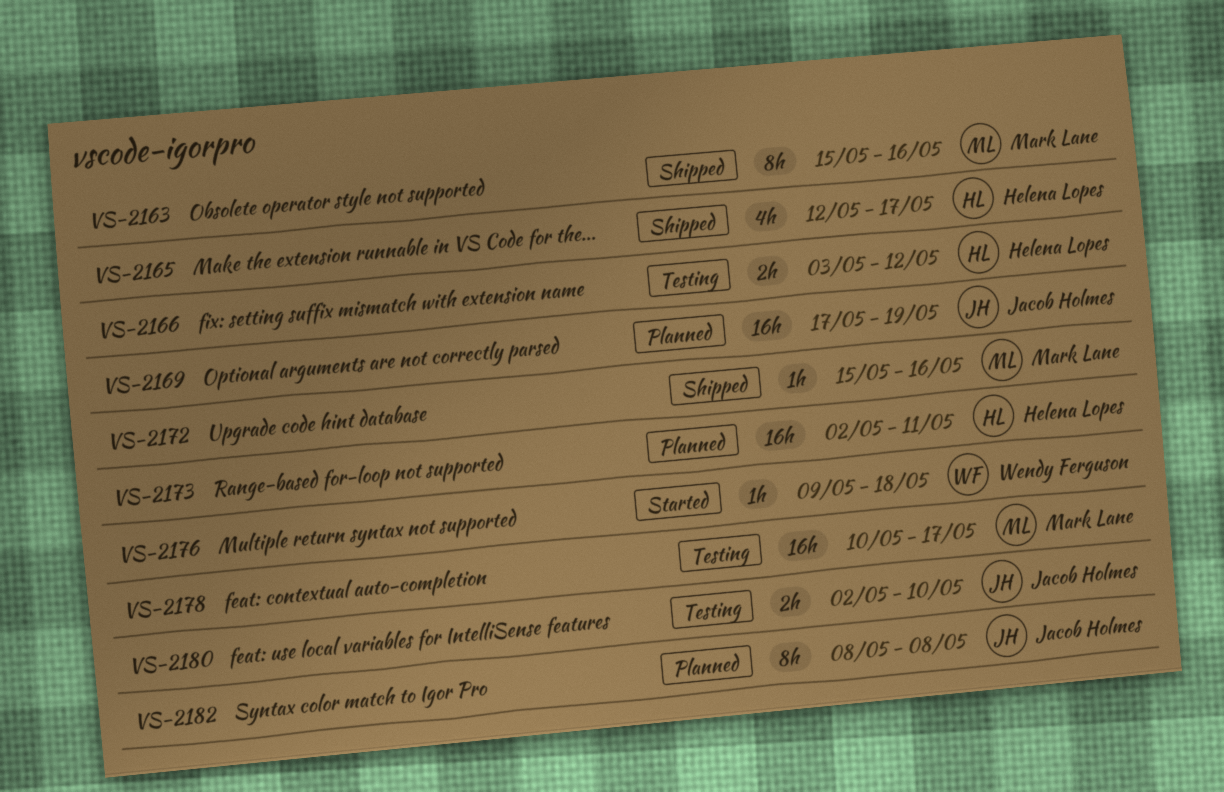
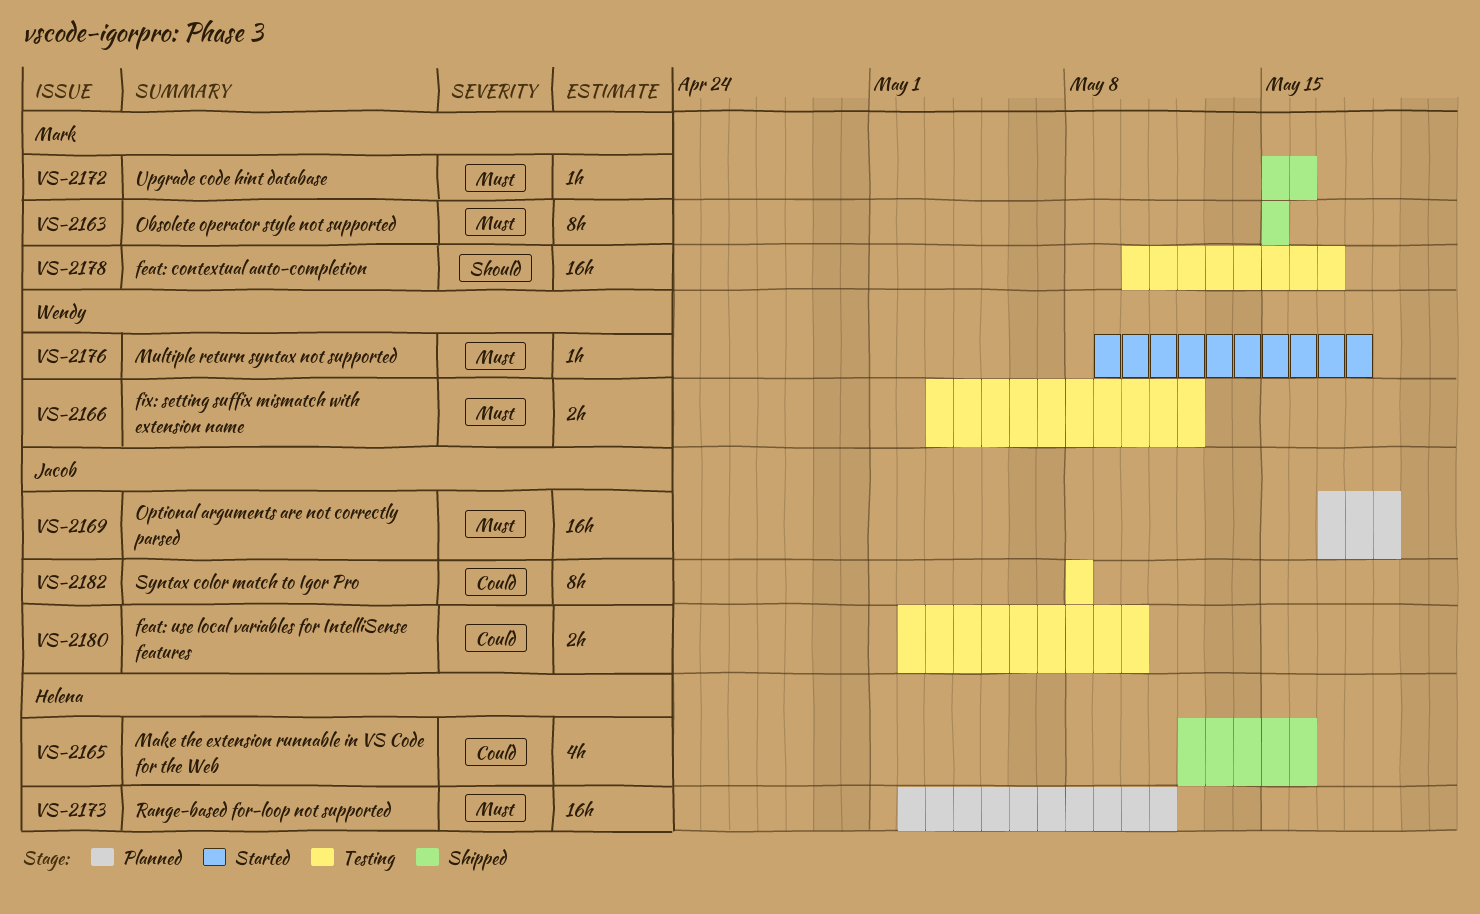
VS-2163, due: May 16 -> May 15
VS-2165, due: May 17 -> May 16
VS-2166, owner: Helena Lopes -> Wendy Ferguson
VS-2182, status: Planned -> Testing

